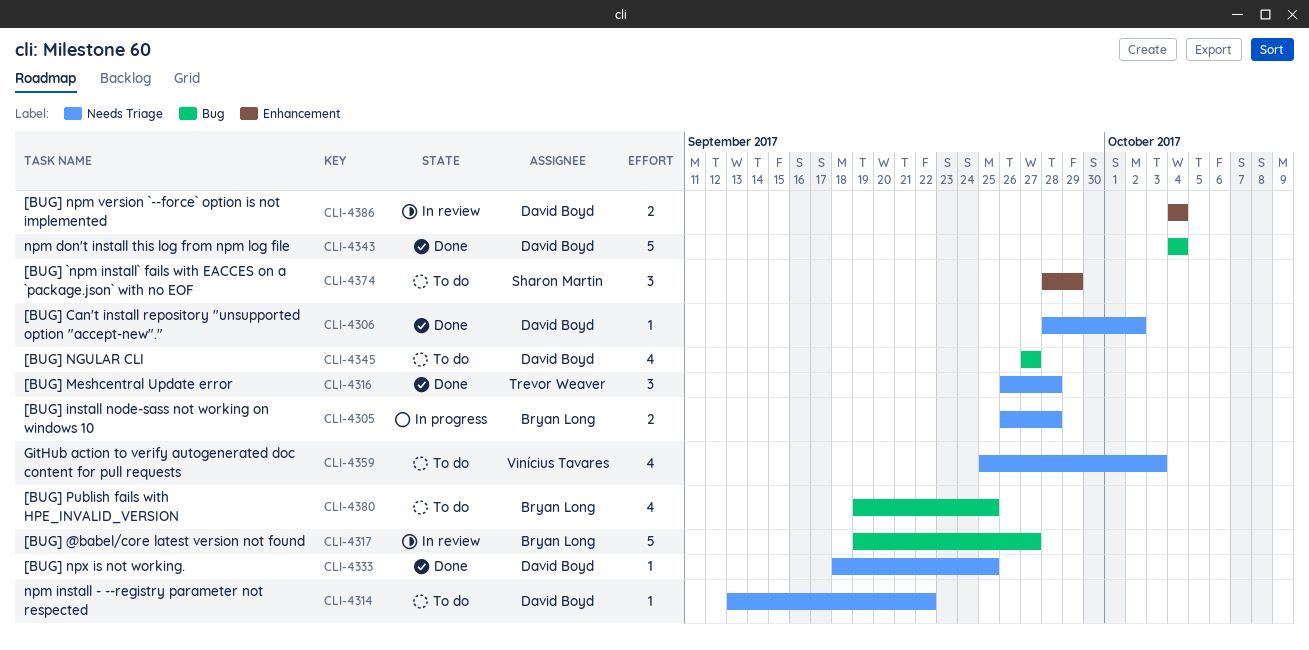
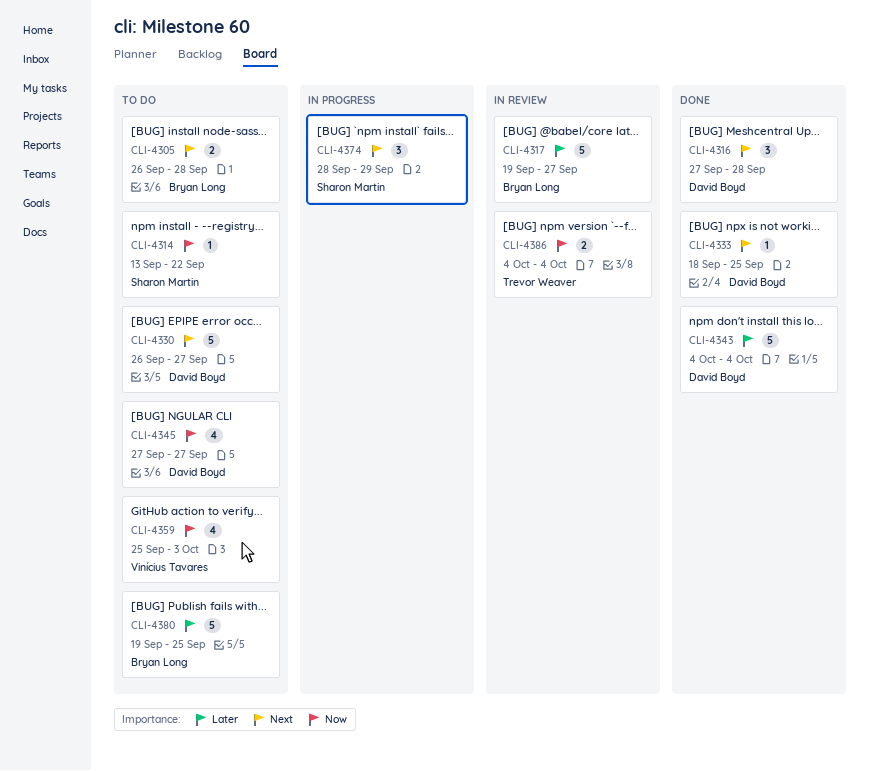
CLI-4305, status: In progress -> To do
CLI-4306: present -> none
CLI-4314, owner: David Boyd -> Sharon Martin
CLI-4316, owner: Trevor Weaver -> David Boyd
CLI-4316, start: Sep 26 -> Sep 27
CLI-4330: none -> present
CLI-4374, status: To do -> In progress
CLI-4380, estimate: 4 -> 5
CLI-4386, owner: David Boyd -> Trevor Weaver

